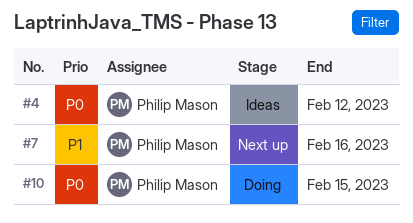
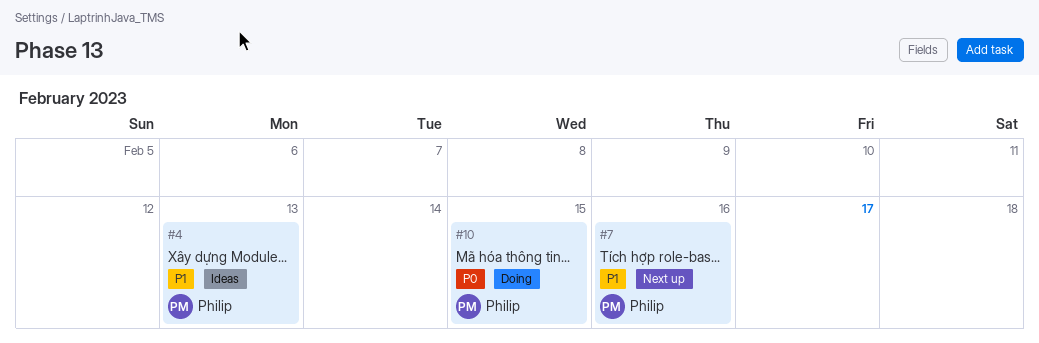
#4, priority: P0 -> P1
#4, due: Feb 12 -> Feb 13

